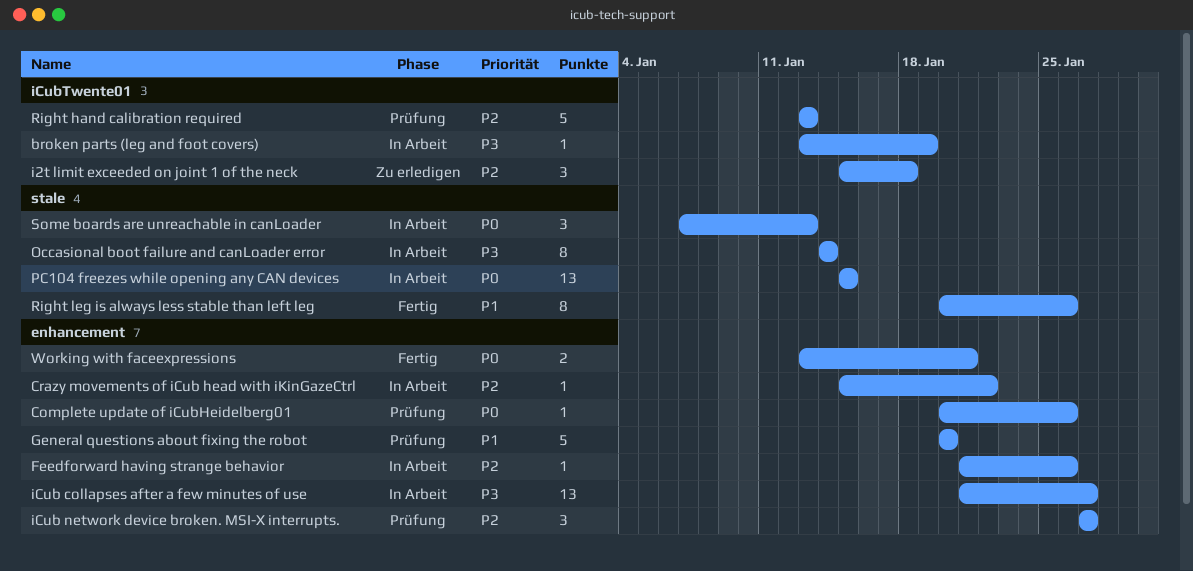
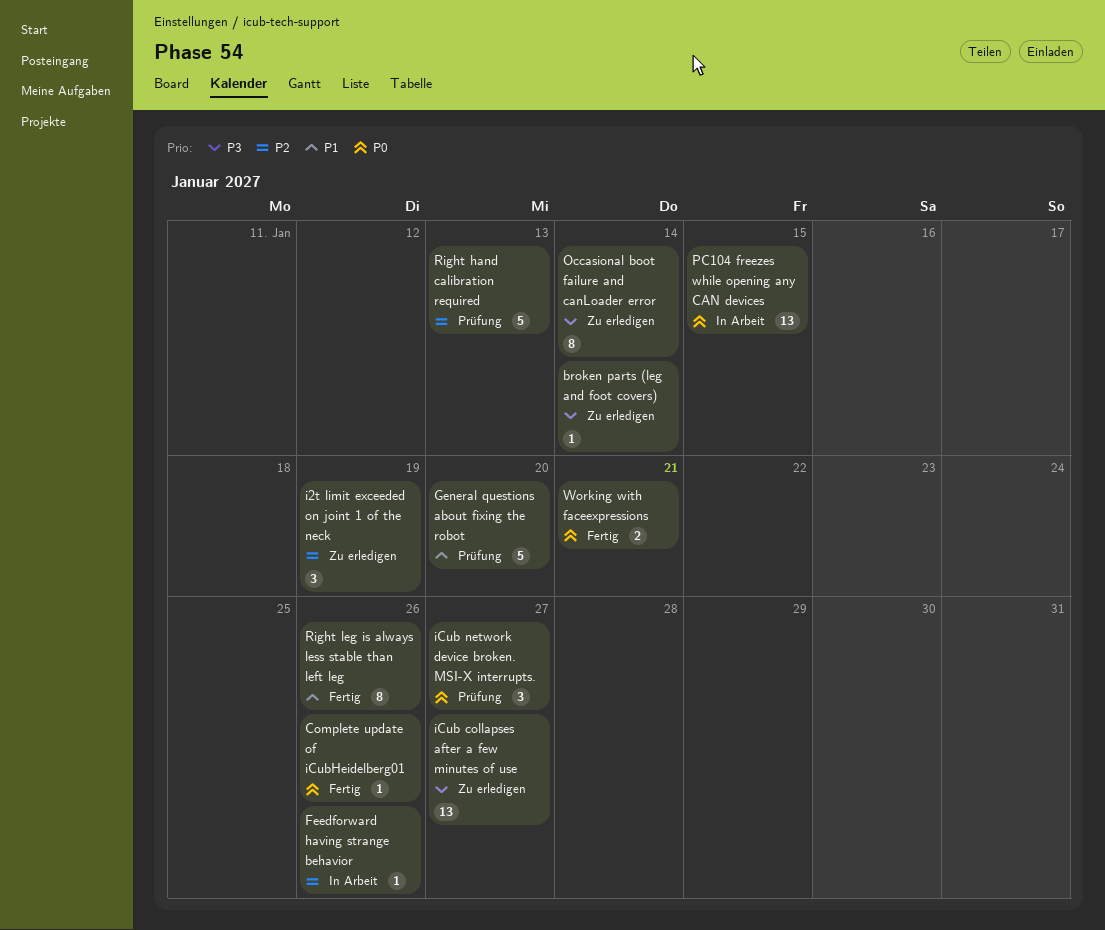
broken parts (leg and foot covers), status: In Arbeit -> Zu erledigen
broken parts (leg and foot covers), due: Jan 19 -> Jan 14
Complete update of iCubHeidelberg01, status: Prüfung -> Fertig
Crazy movements of iCub head with iKinGazeCtrl: present -> none
i2t limit exceeded on joint 1 of the neck, due: Jan 18 -> Jan 19
iCub collapses after a few minutes of use, status: In Arbeit -> Zu erledigen
iCub network device broken. MSI-X interrupts., priority: P2 -> P0
Occasional boot failure and canLoader error, status: In Arbeit -> Zu erledigen
Some boards are unreachable in canLoader: present -> none

